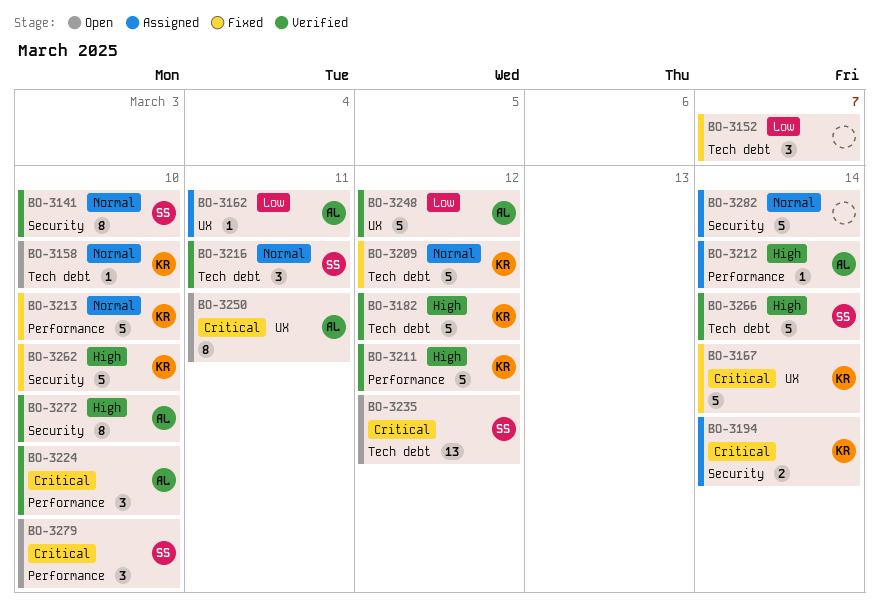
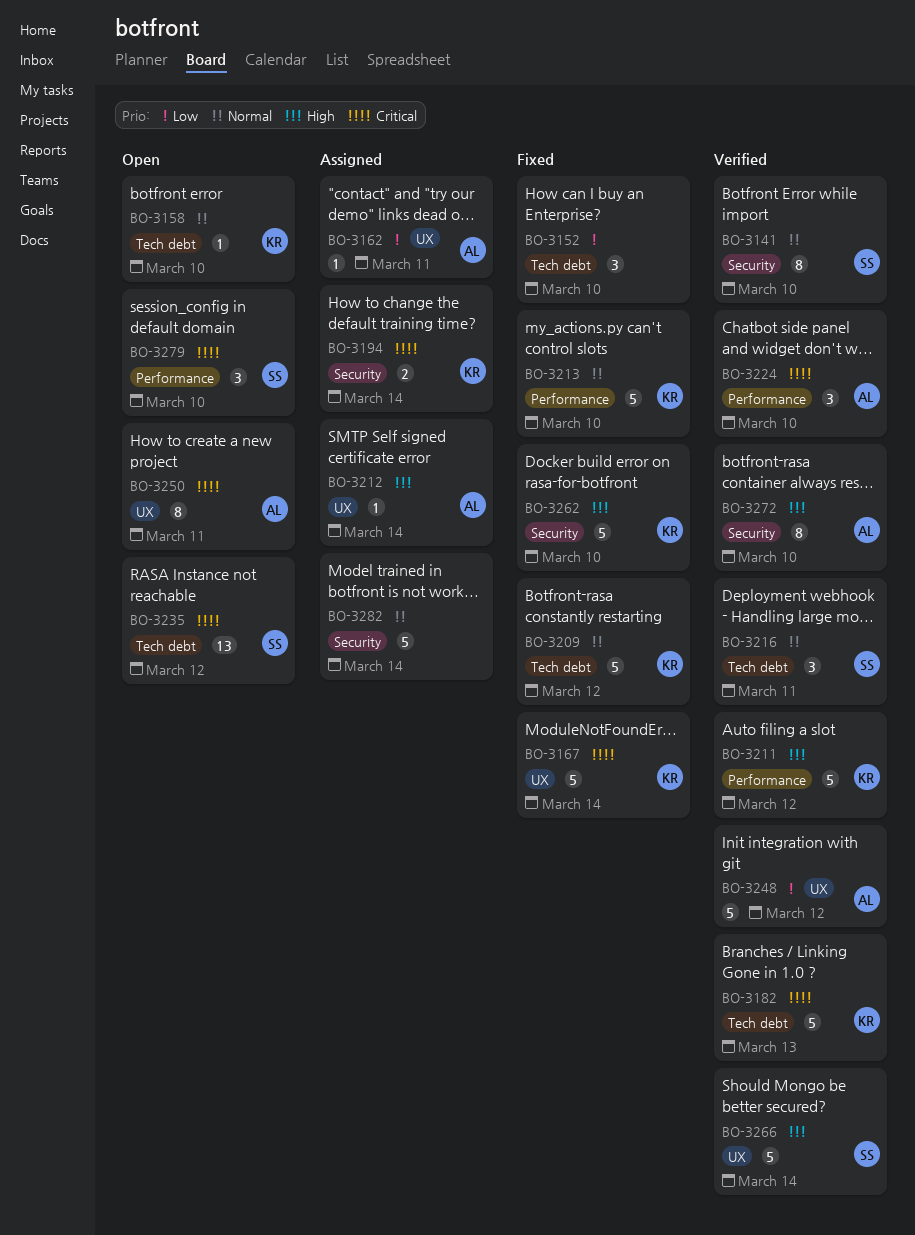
BO-3152, due: Mar 7 -> Mar 10
BO-3182, priority: High -> Critical
BO-3182, due: Mar 12 -> Mar 13
BO-3212, label: Performance -> UX
BO-3266, label: Tech debt -> UX

